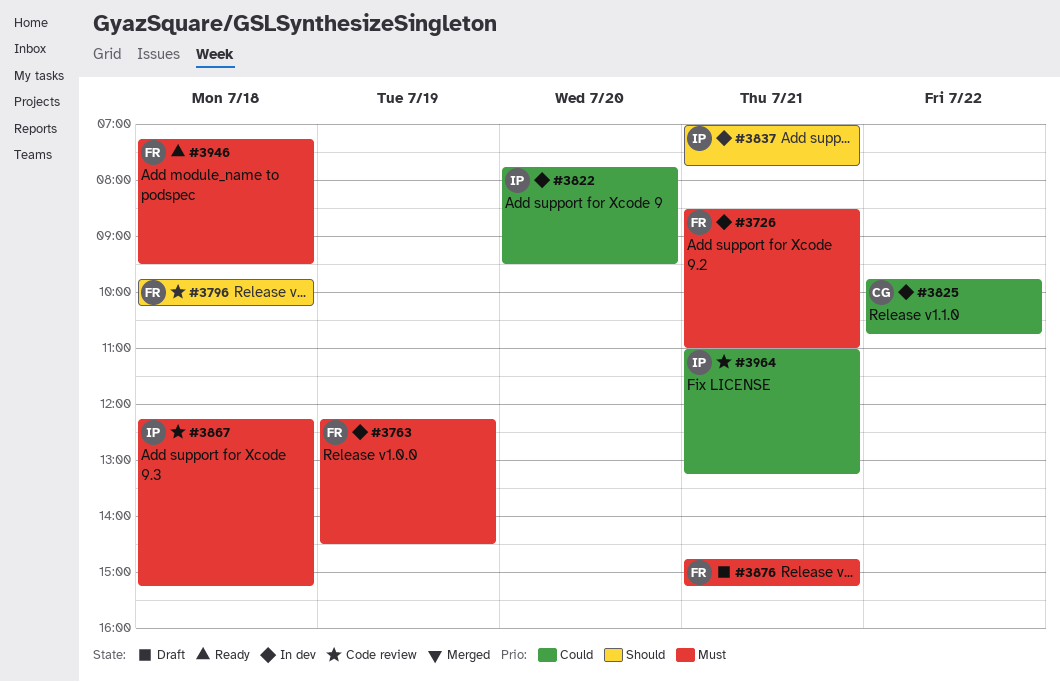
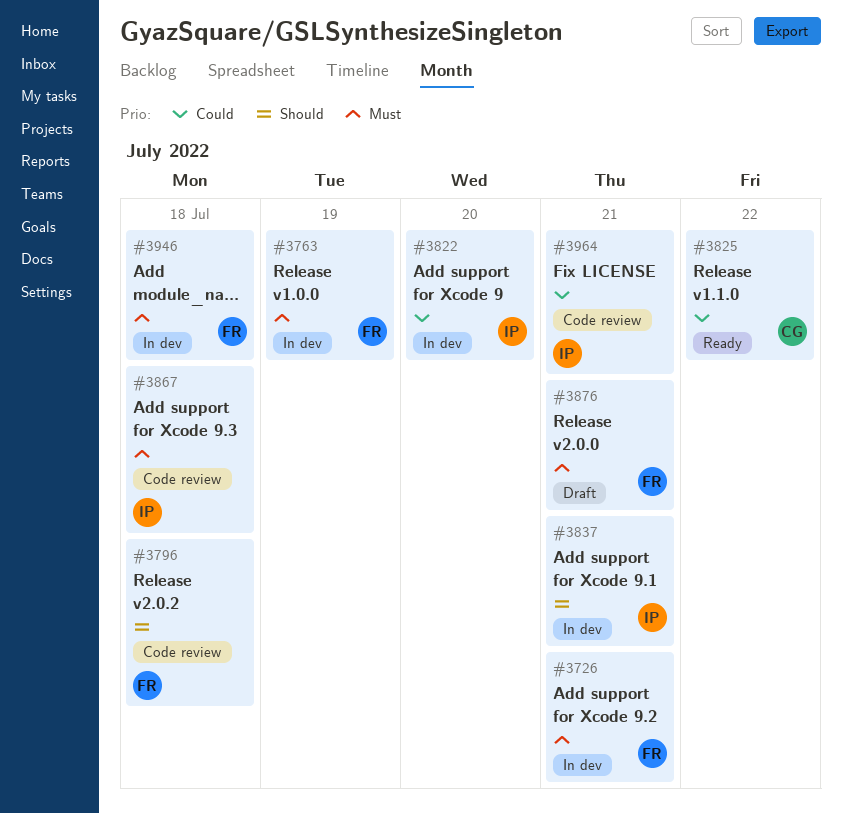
#3825, status: In dev -> Ready
#3946, status: Ready -> In dev

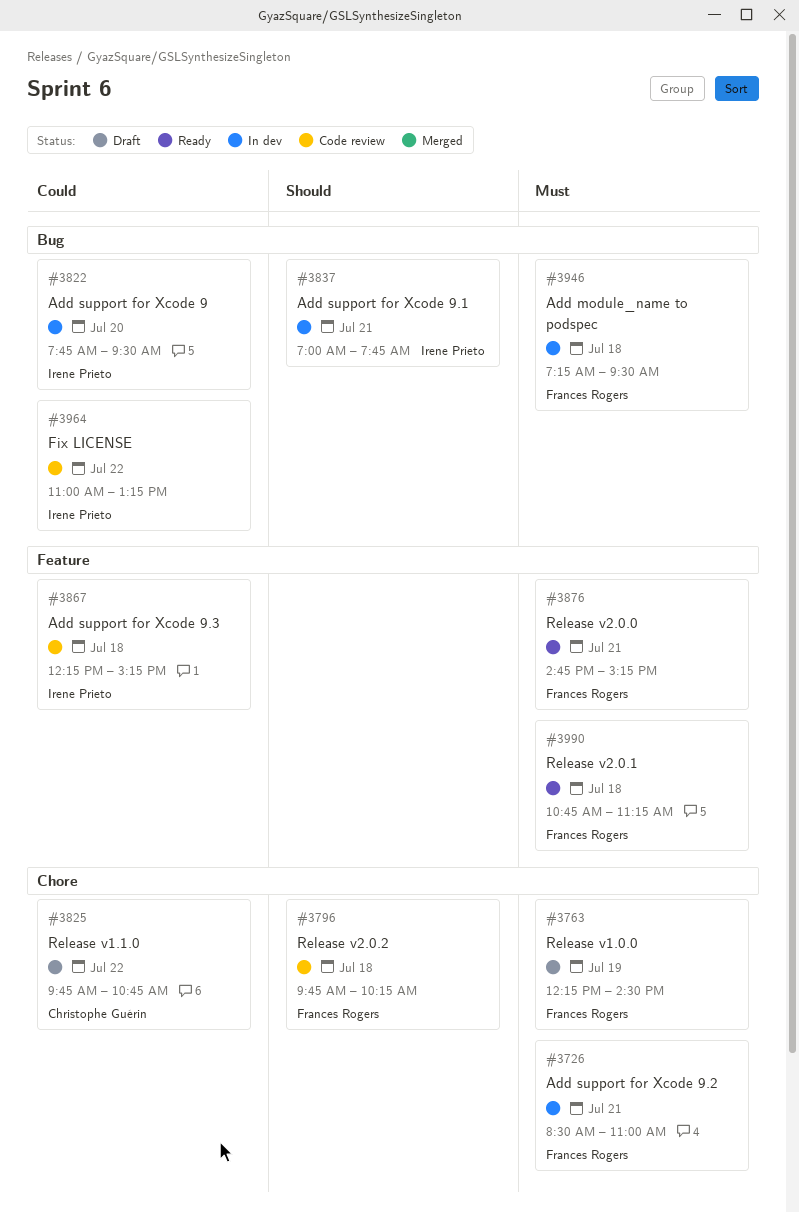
#3763, status: In dev -> Draft
#3825, status: Ready -> Draft
#3867, priority: Must -> Could
#3876, status: Draft -> Ready
#3964, day: Jul 21 -> Jul 22
#3990: none -> present

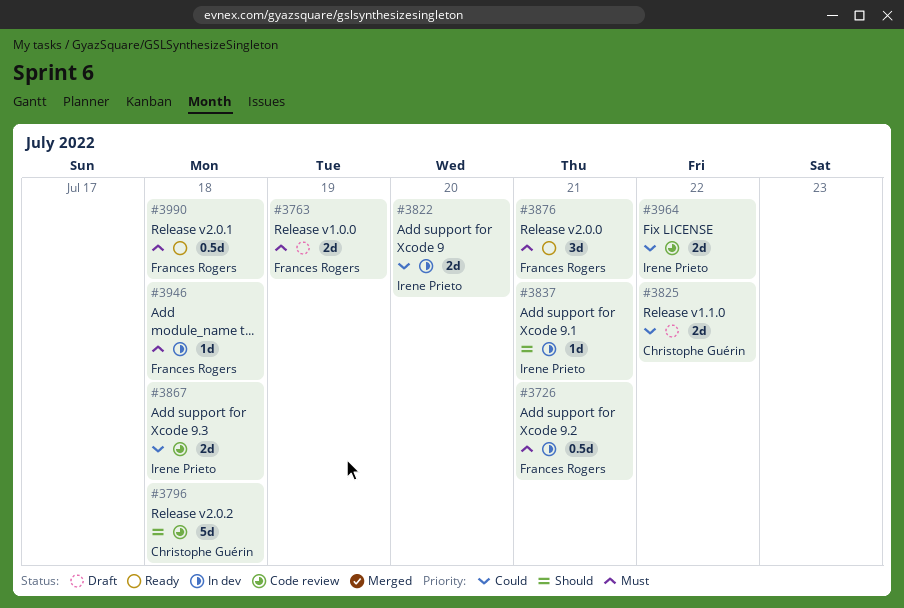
#3796, owner: Frances Rogers -> Christophe Guérin

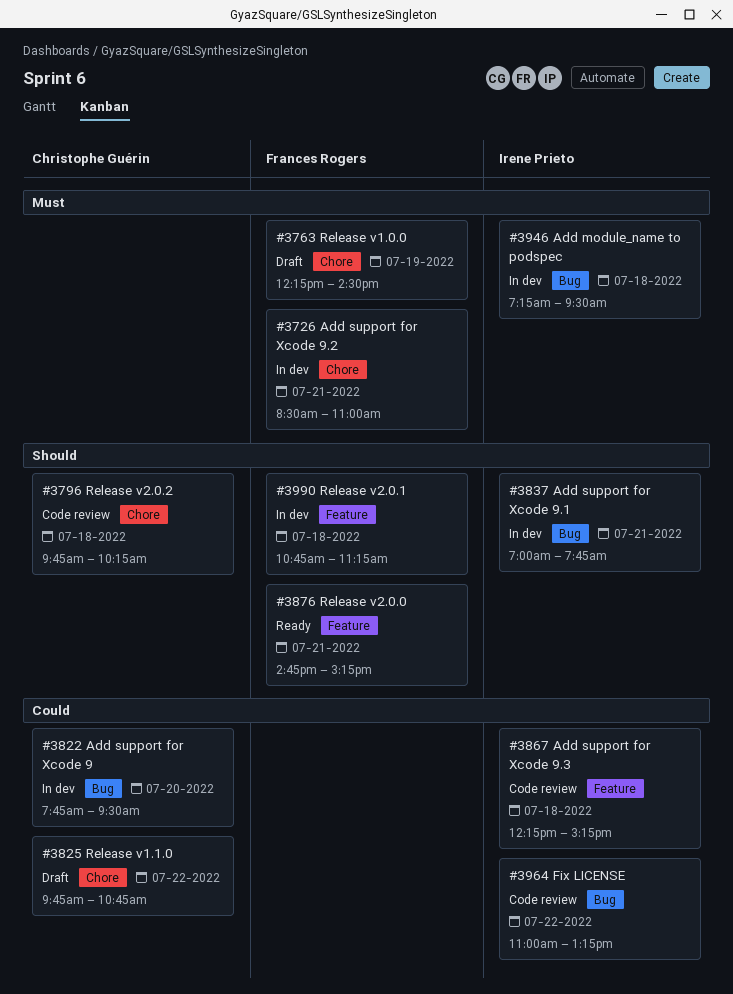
#3822, owner: Irene Prieto -> Christophe Guérin
#3876, priority: Must -> Should
#3946, owner: Frances Rogers -> Irene Prieto
#3990, status: Ready -> In dev
#3990, priority: Must -> Should

